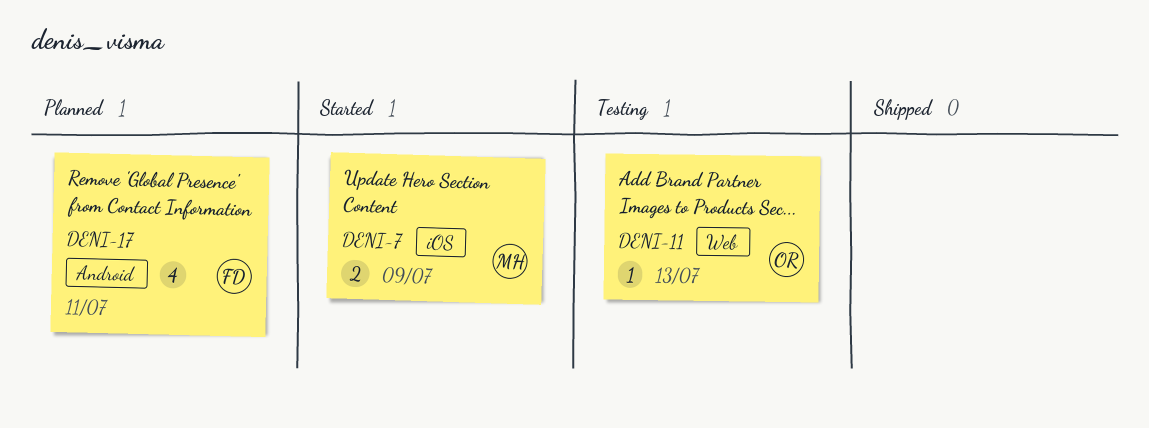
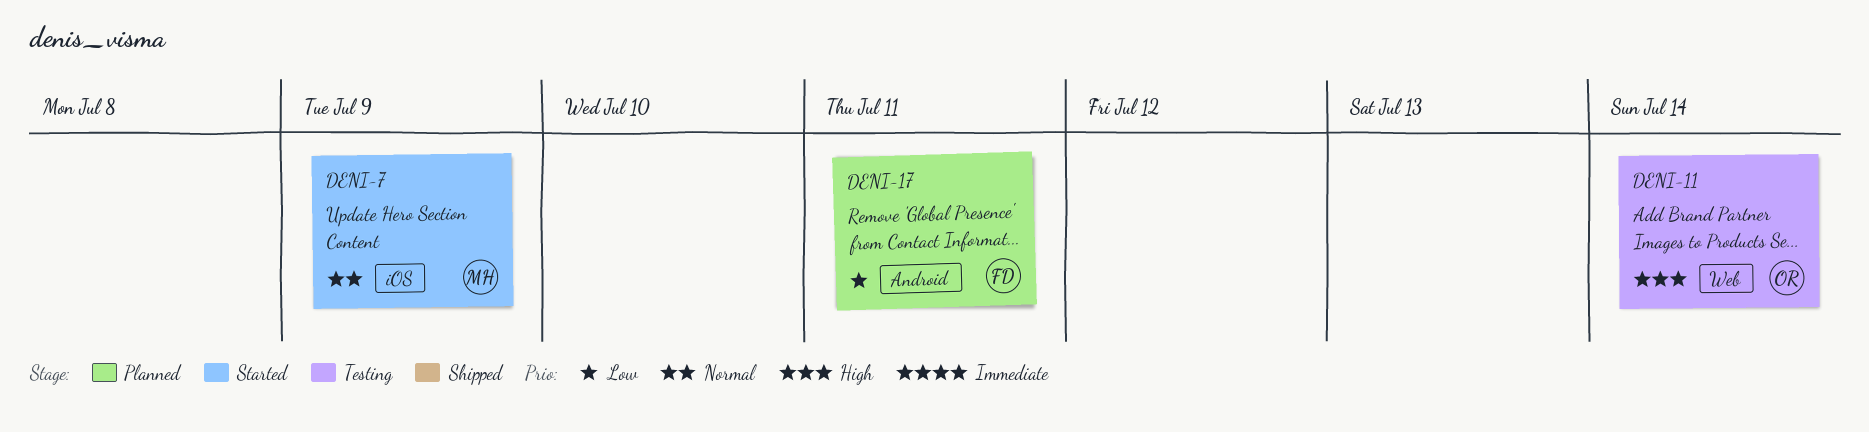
DENI-11, due: Jul 13 -> Jul 14

